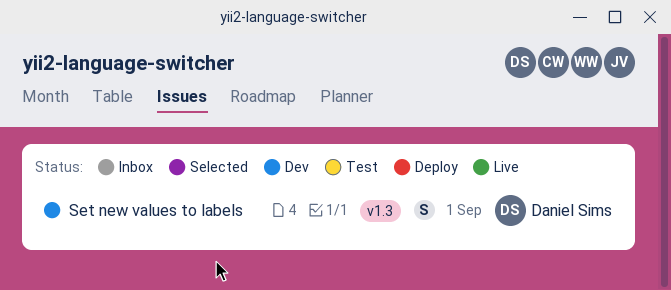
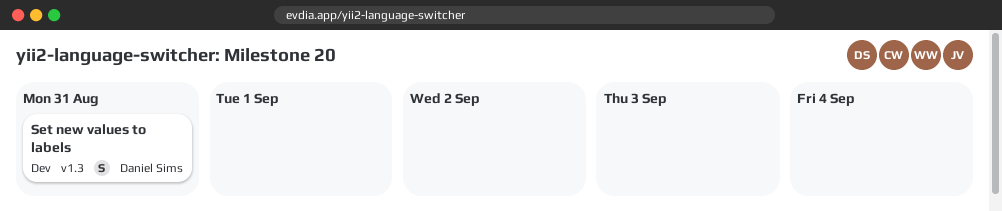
Set new values to labels, due: Sep 1 -> Aug 31

